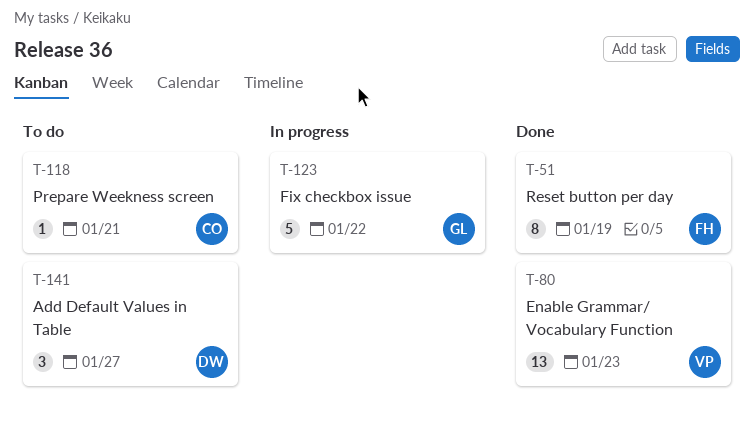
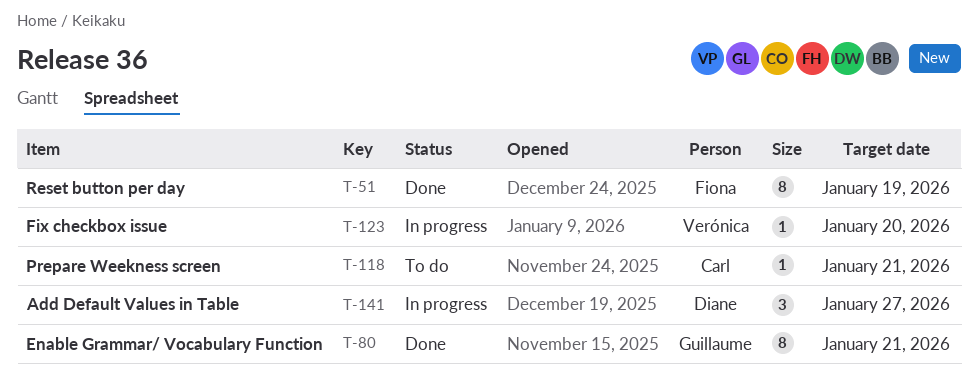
T-80, owner: Verónica -> Guillaume
T-80, estimate: 13 -> 8
T-80, due: Jan 23 -> Jan 21
T-123, owner: Guillaume -> Verónica
T-123, estimate: 5 -> 1
T-123, due: Jan 22 -> Jan 20
T-141, status: To do -> In progress

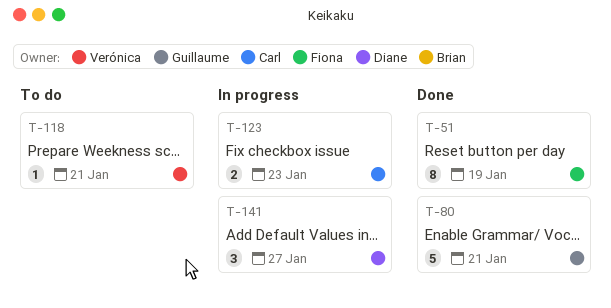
T-80, estimate: 8 -> 5
T-118, owner: Carl -> Verónica
T-123, owner: Verónica -> Carl
T-123, estimate: 1 -> 2
T-123, due: Jan 20 -> Jan 23

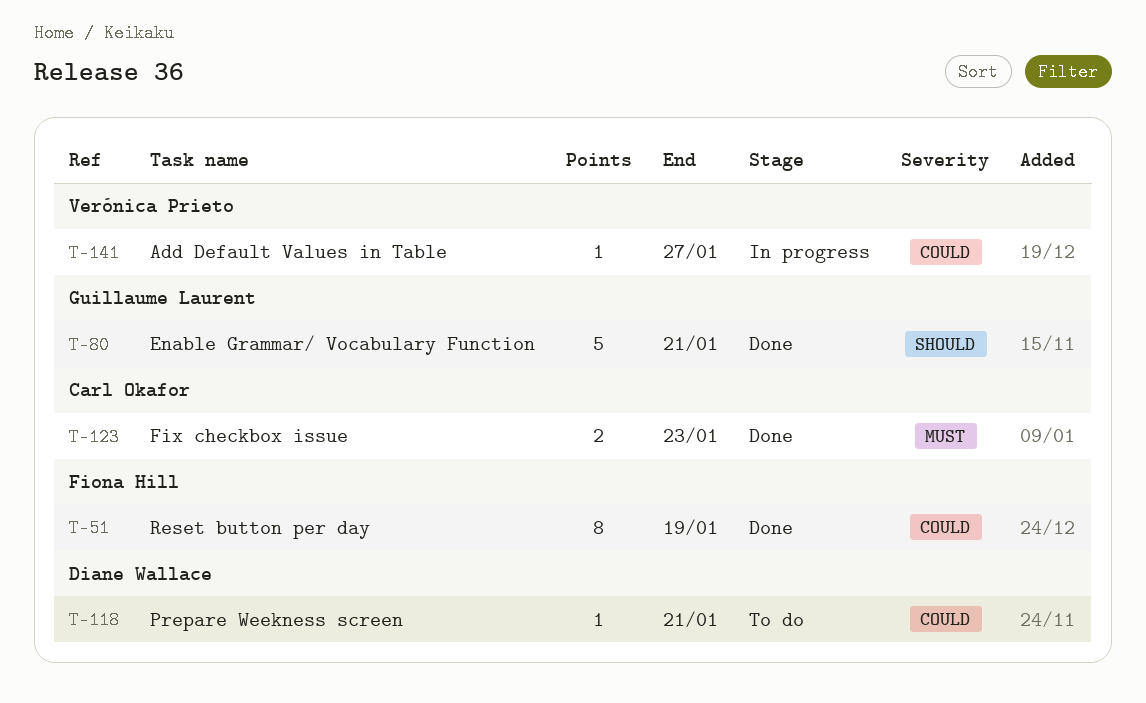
T-118, owner: Verónica Prieto -> Diane Wallace
T-123, status: In progress -> Done
T-141, owner: Diane Wallace -> Verónica Prieto
T-141, estimate: 3 -> 1

